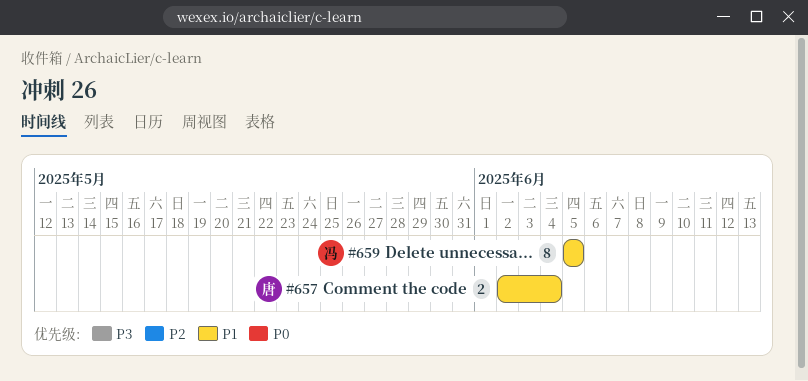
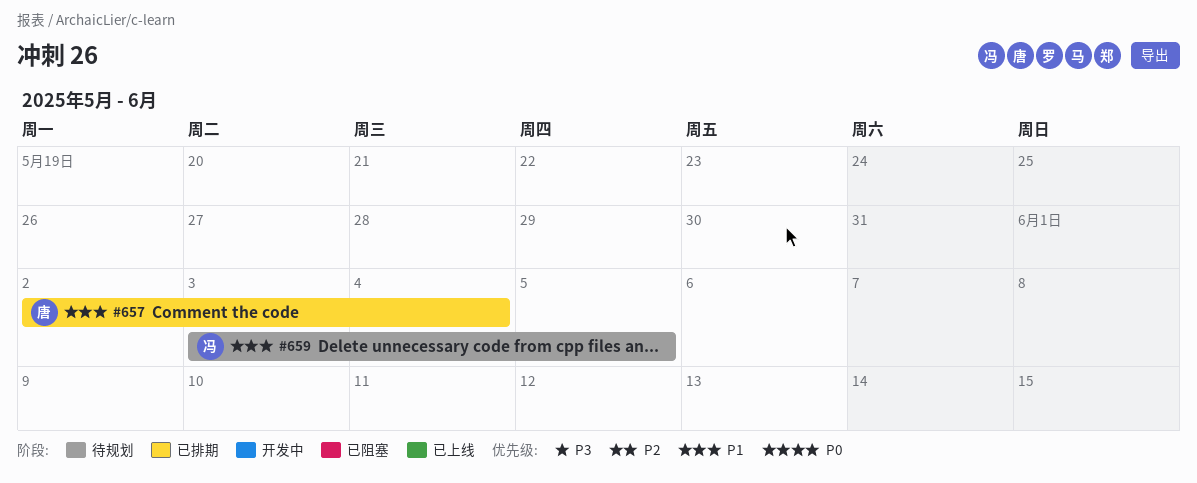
#659, start: Jun 5 -> Jun 3

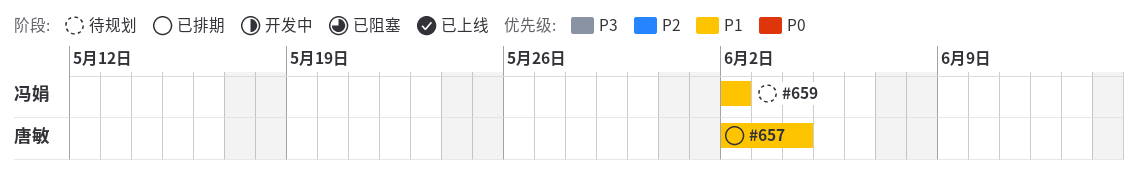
#659, start: Jun 3 -> Jun 2
#659, due: Jun 5 -> Jun 2

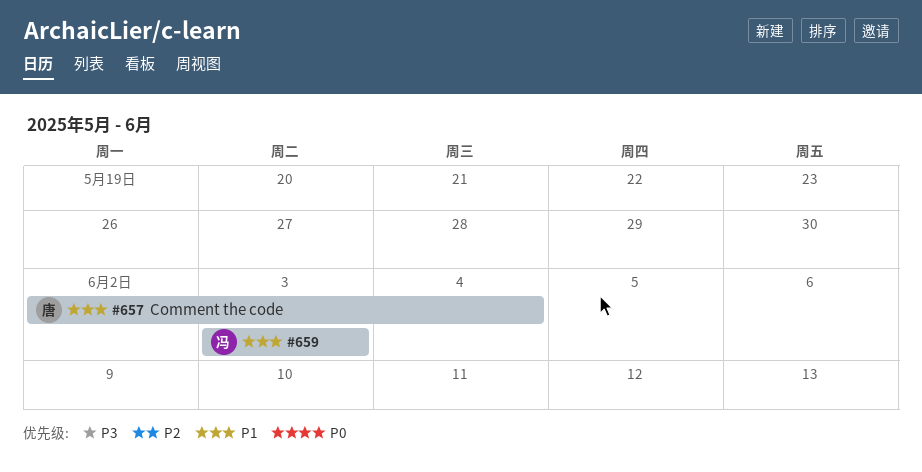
#659, start: Jun 2 -> Jun 3
#659, due: Jun 2 -> Jun 3

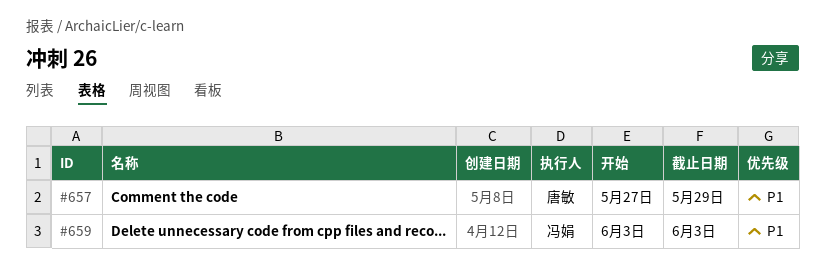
#657, start: Jun 2 -> May 27
#657, due: Jun 4 -> May 29

